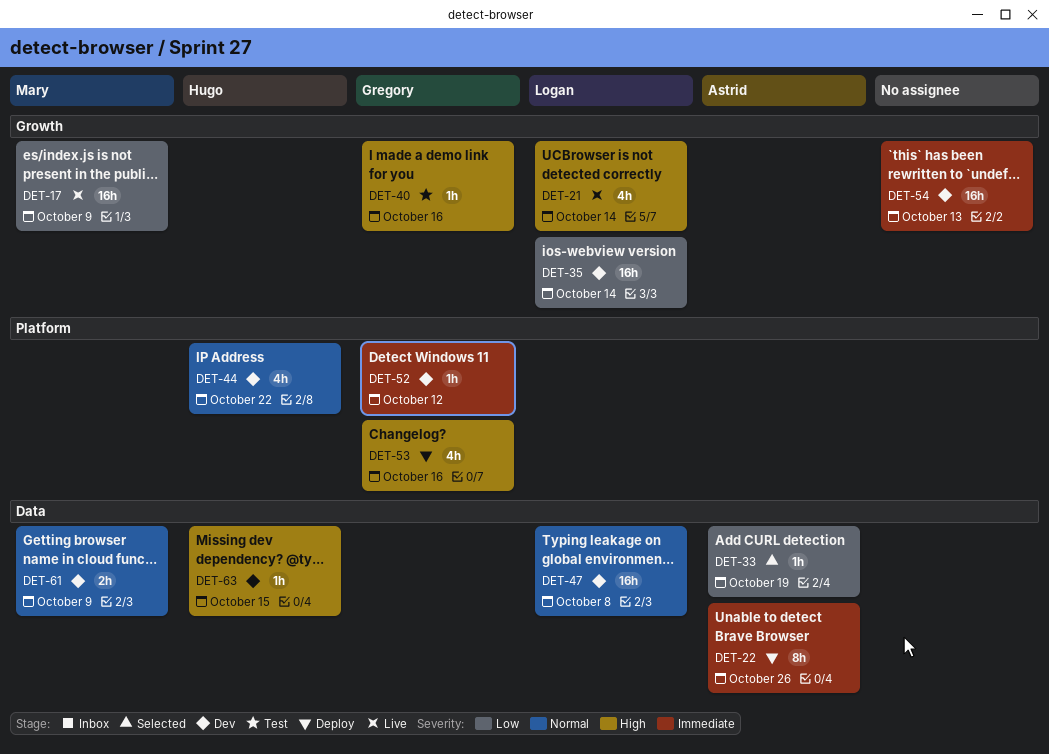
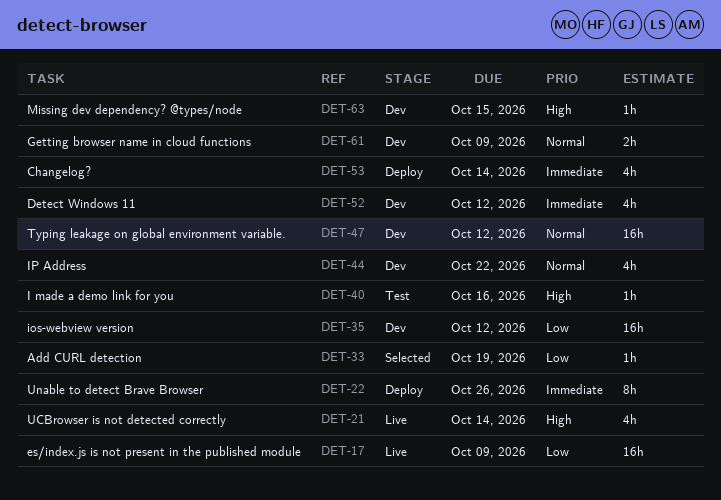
DET-35, due: Oct 14 -> Oct 12
DET-47, due: Oct 8 -> Oct 12
DET-52, estimate: 1h -> 4h
DET-53, priority: High -> Immediate
DET-53, due: Oct 16 -> Oct 14
DET-54: present -> none

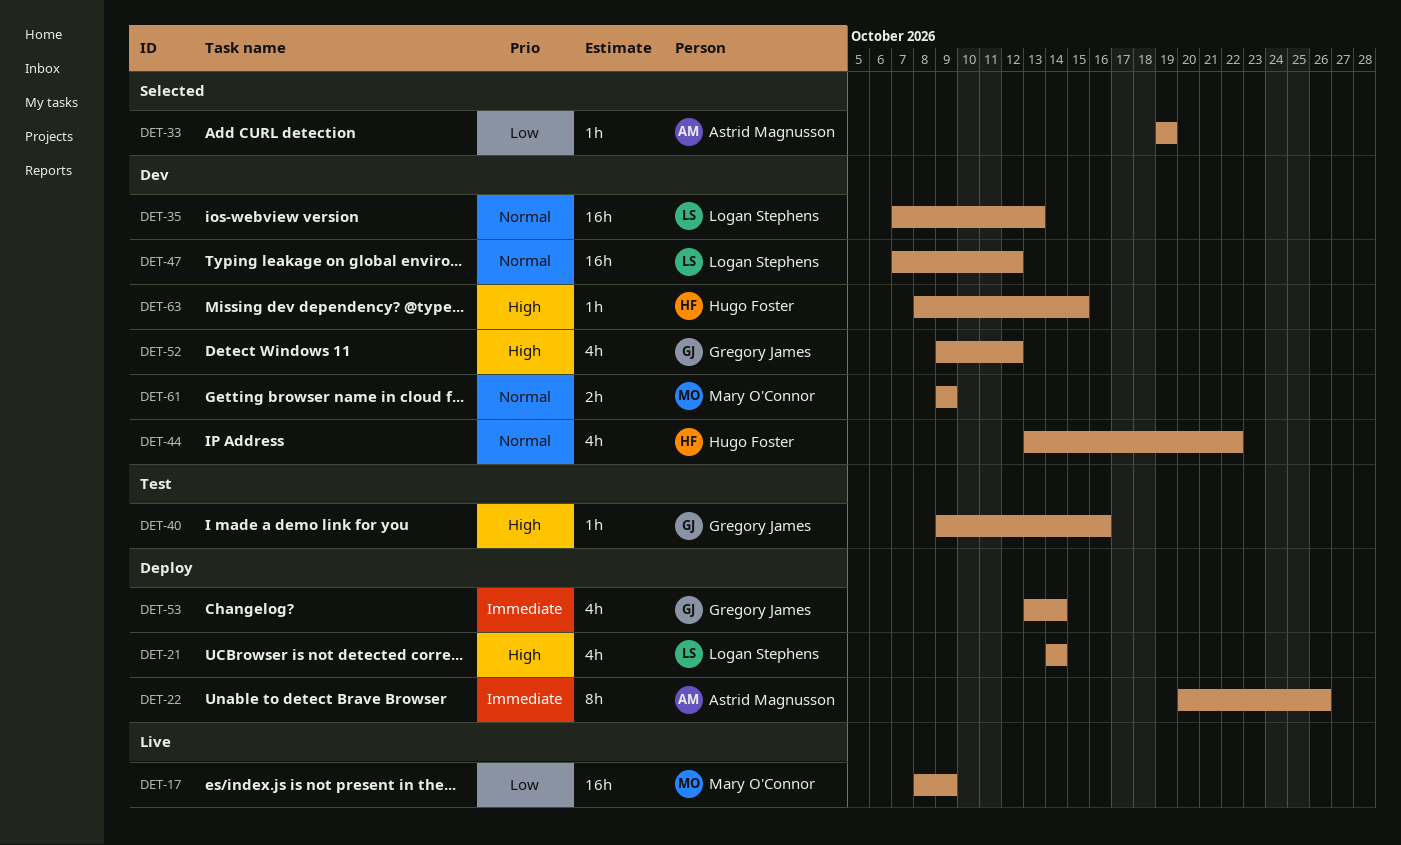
DET-21, status: Live -> Deploy
DET-35, priority: Low -> Normal
DET-35, due: Oct 12 -> Oct 13
DET-52, priority: Immediate -> High

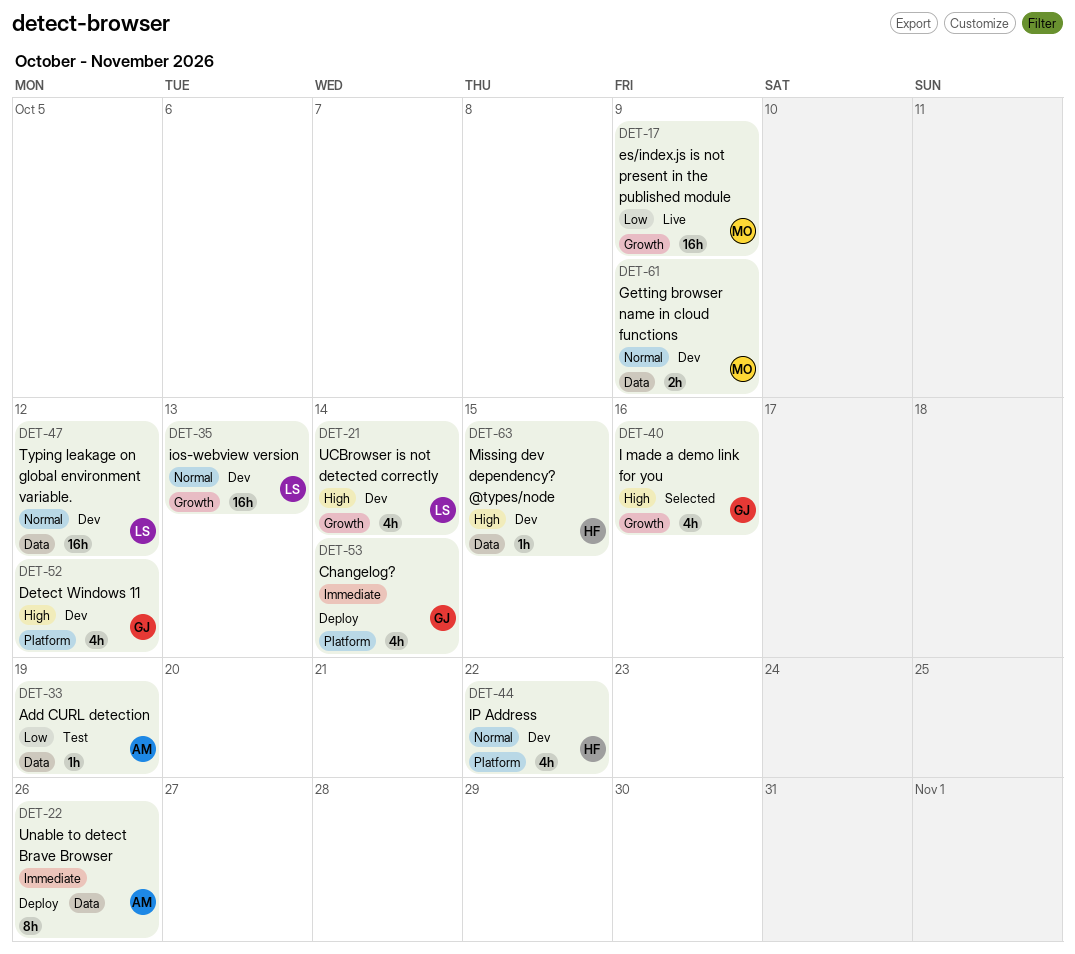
DET-21, status: Deploy -> Dev
DET-33, status: Selected -> Test
DET-40, status: Test -> Selected
DET-40, estimate: 1h -> 4h

